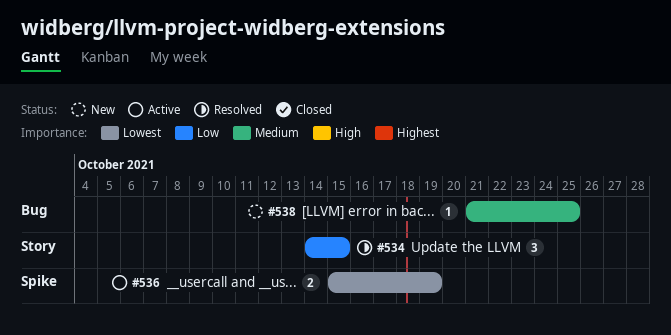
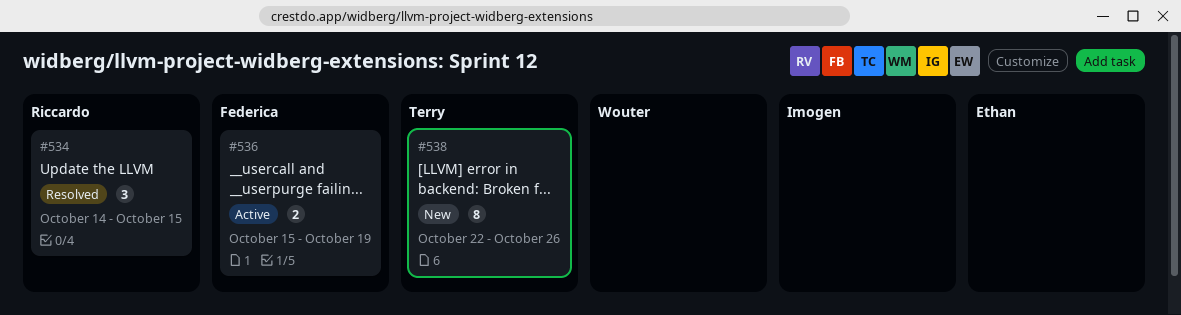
#538, estimate: 1 -> 8
#538, start: Oct 21 -> Oct 22
#538, due: Oct 25 -> Oct 26

